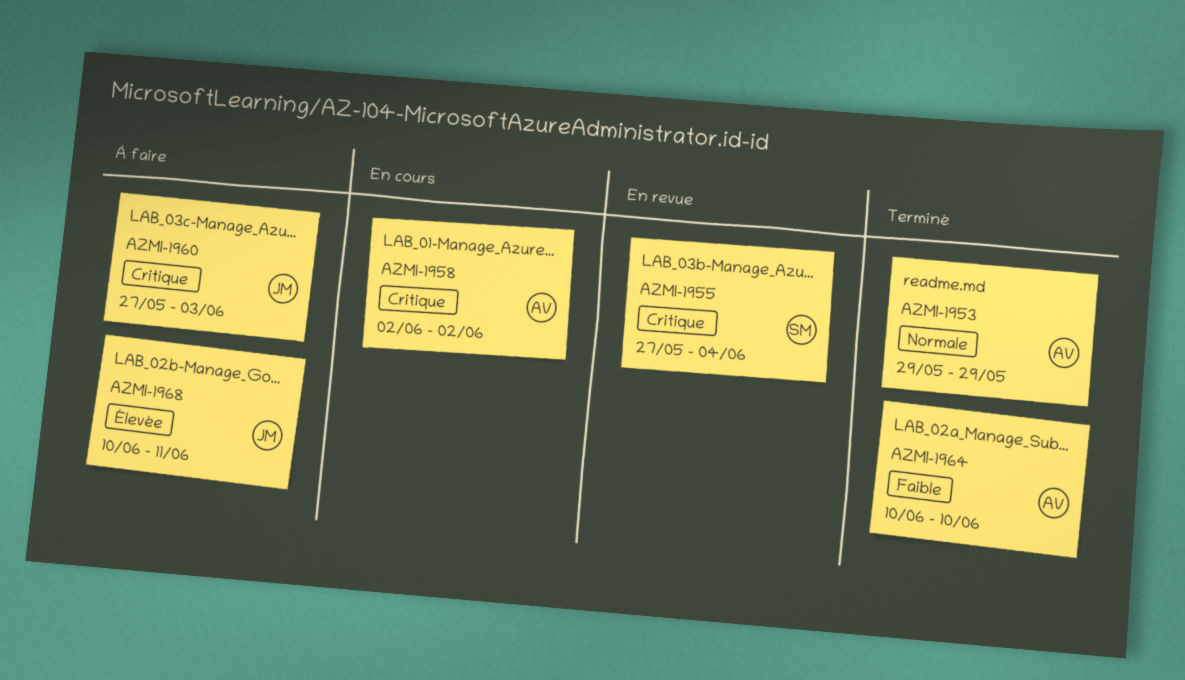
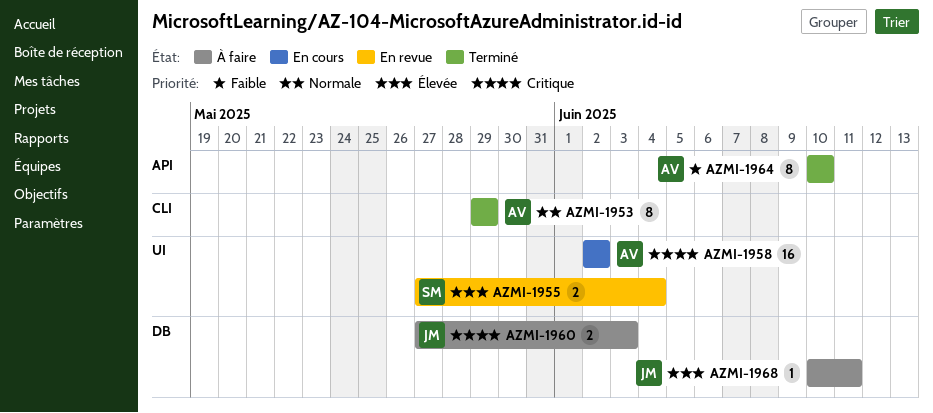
AZMI-1955, priority: Critique -> Élevée

